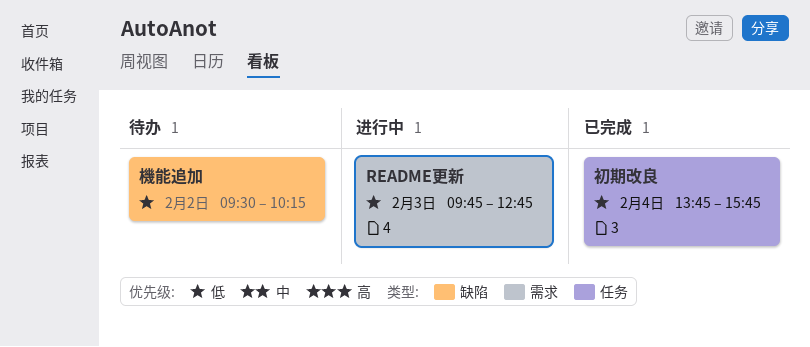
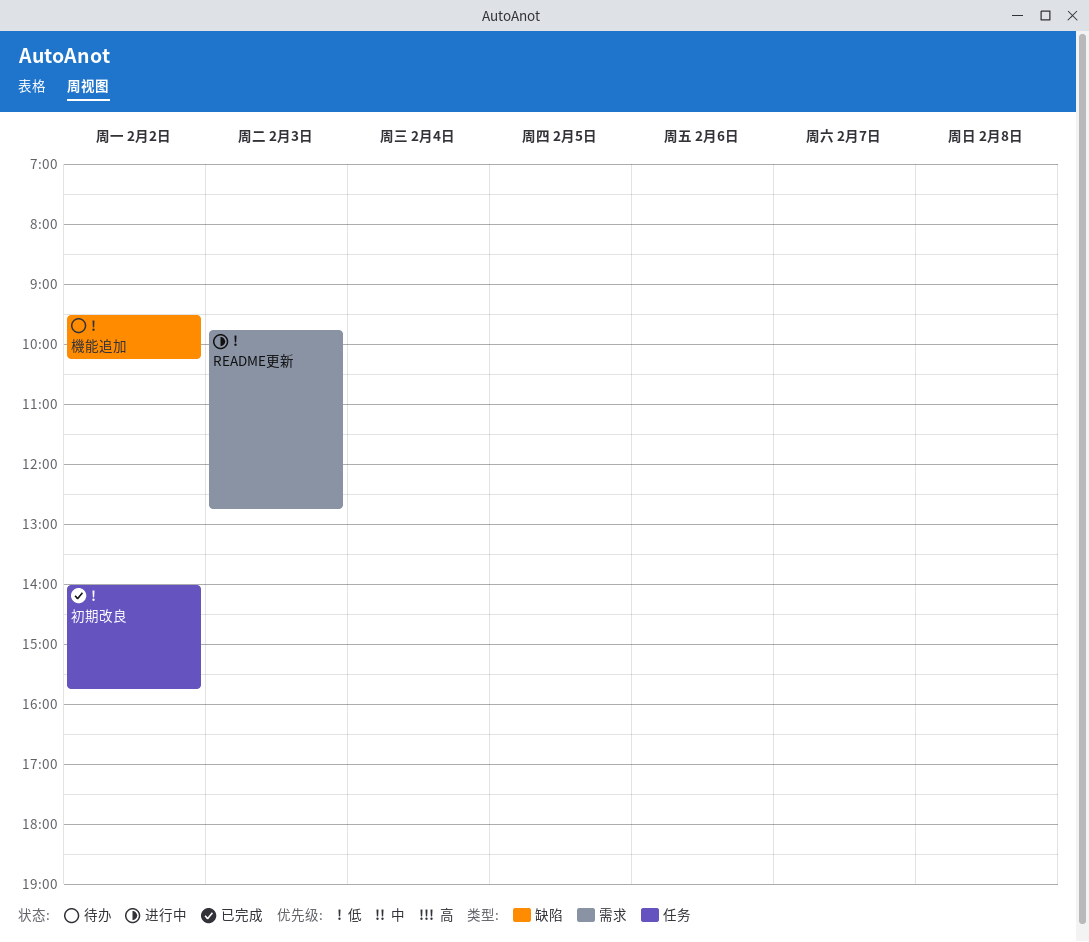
初期改良, day: Feb 4 -> Feb 2
初期改良, begins: 13:45 -> 14:00

